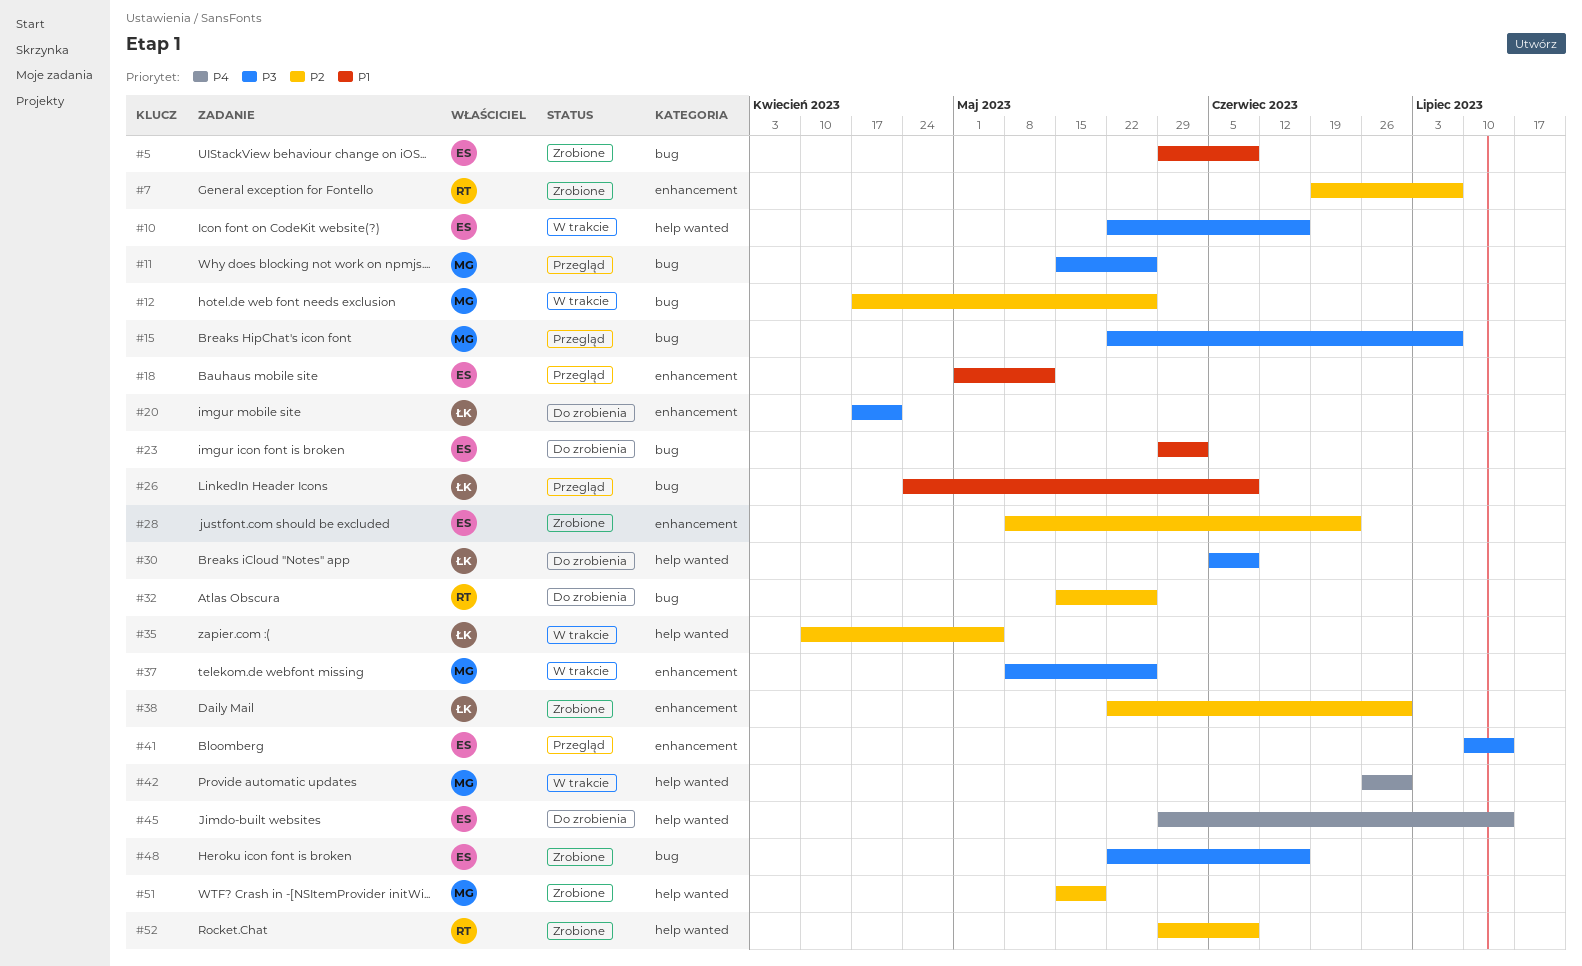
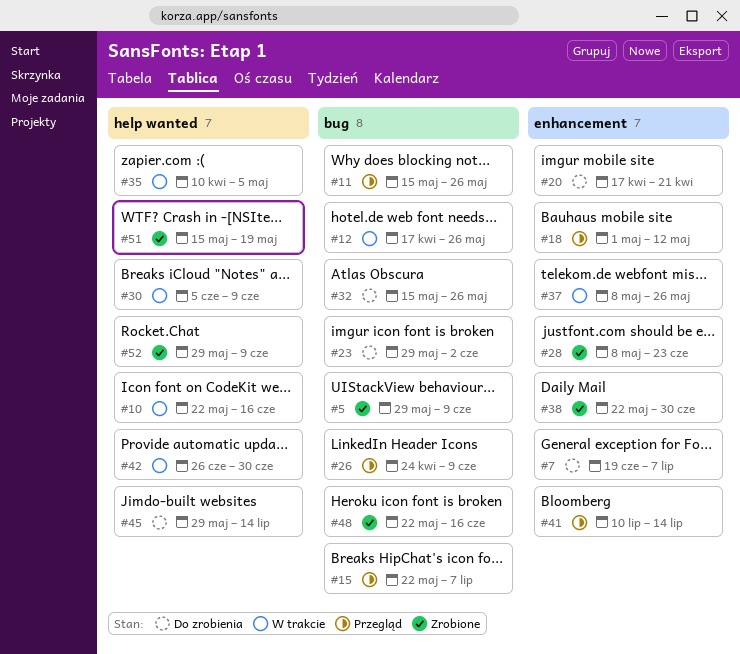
#7, status: Zrobione -> Do zrobienia
#30, status: Do zrobienia -> W trakcie

